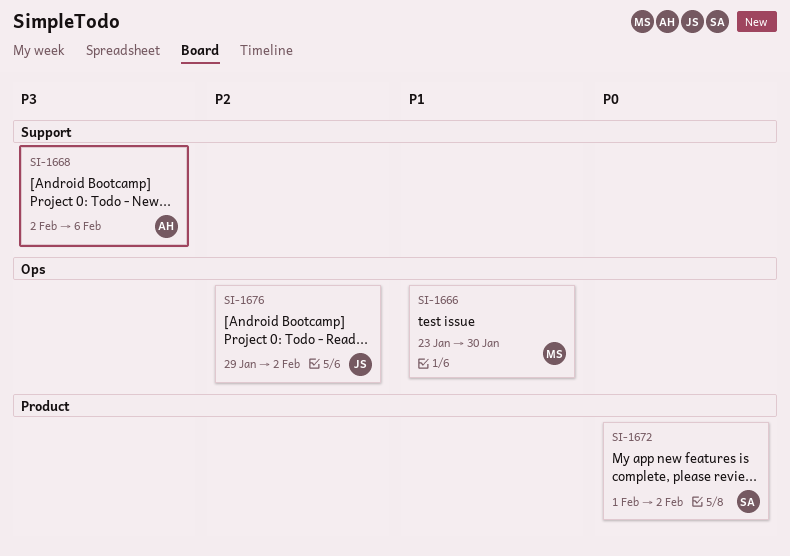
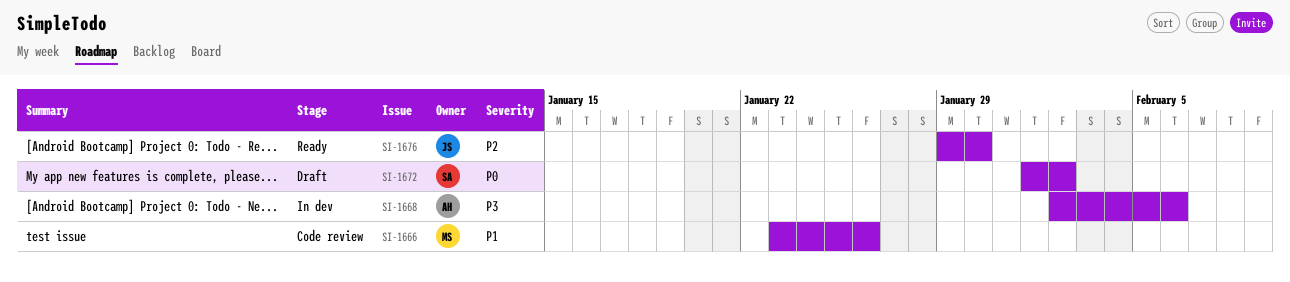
SI-1666, due: Jan 30 -> Jan 26
SI-1676, due: Feb 2 -> Jan 30

